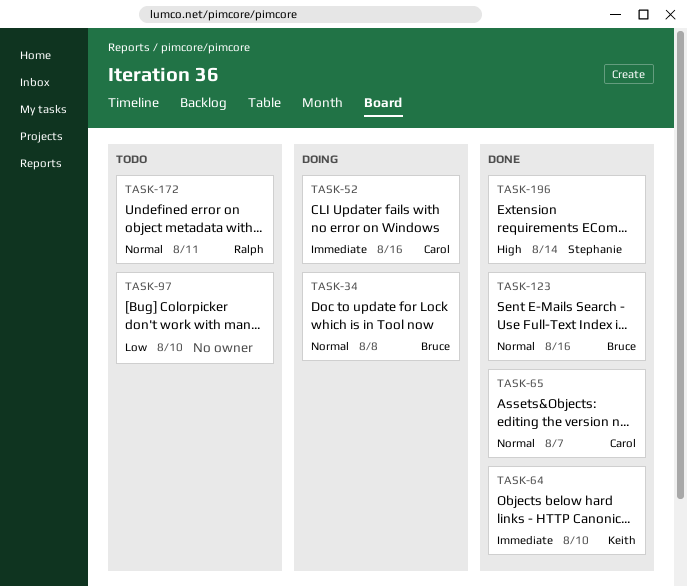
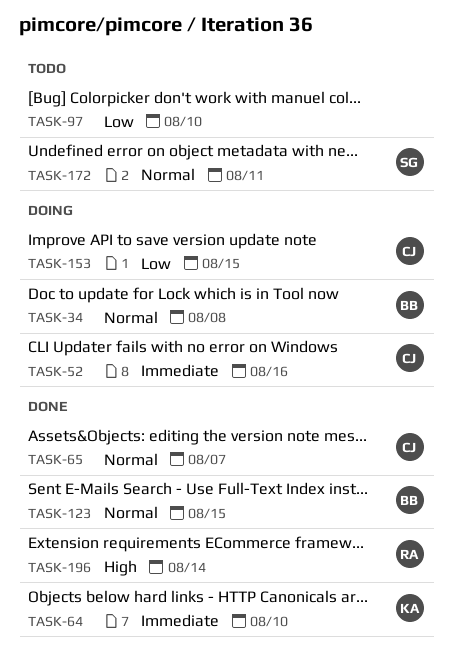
TASK-123, due: Aug 16 -> Aug 15
TASK-153: none -> present
TASK-172, owner: Ralph -> Stephanie
TASK-196, owner: Stephanie -> Ralph

